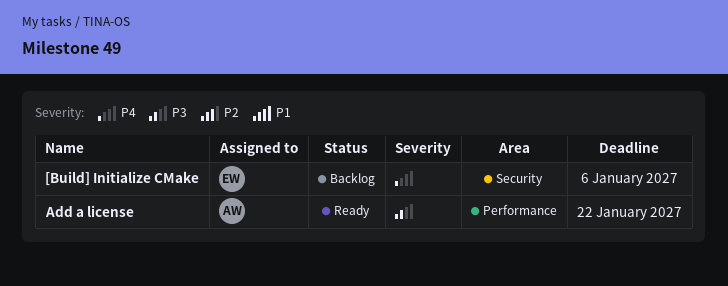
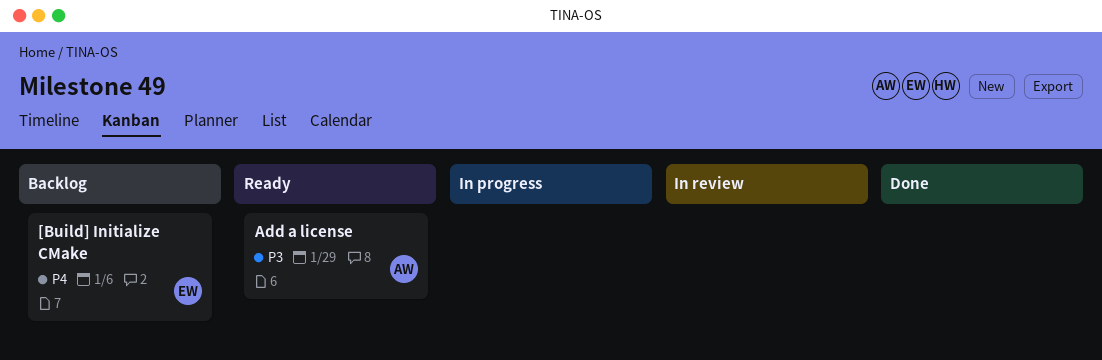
Add a license, due: Jan 22 -> Jan 29

